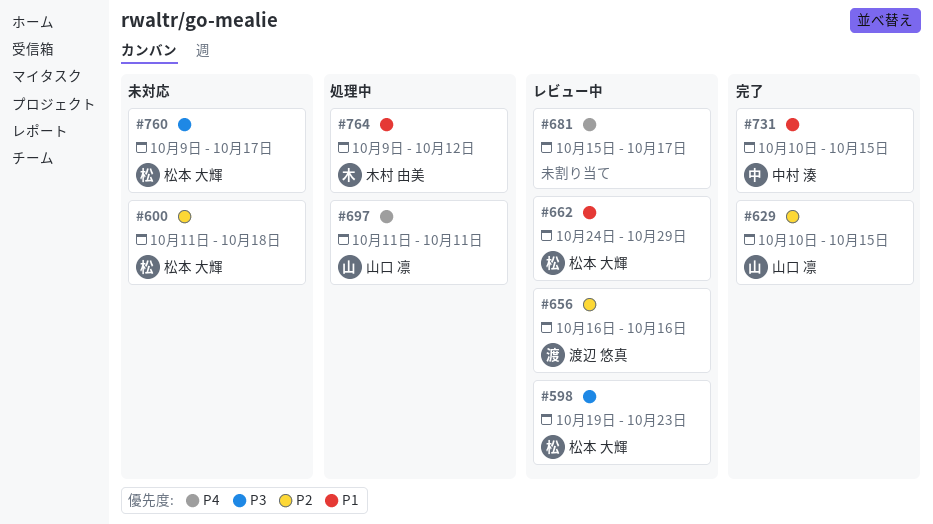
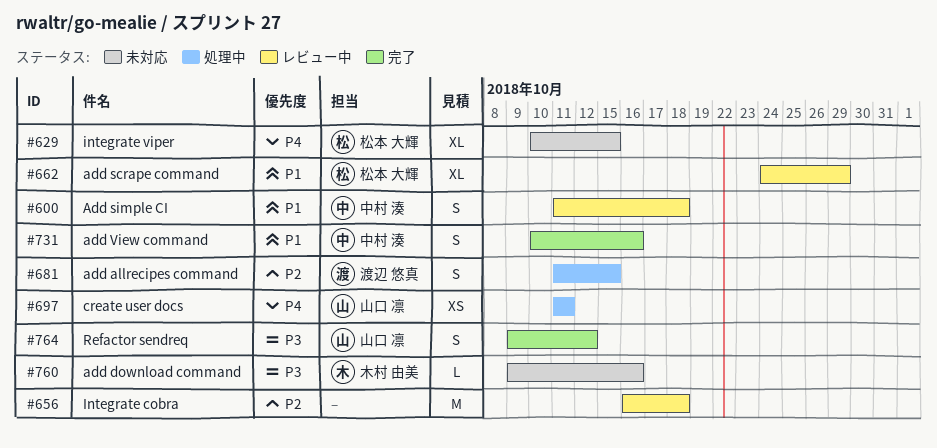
#598: present -> none
#600, status: 未対応 -> レビュー中
#600, owner: 松本 大輝 -> 中村 湊
#600, priority: P2 -> P1
#629, status: 完了 -> 未対応
#629, owner: 山口 凛 -> 松本 大輝
#629, priority: P2 -> P4
#656, owner: 渡辺 悠真 -> none
#656, due: Oct 16 -> Oct 18
#681, status: レビュー中 -> 処理中
#681, owner: none -> 渡辺 悠真
#681, priority: P4 -> P2
#681, start: Oct 15 -> Oct 11
#681, due: Oct 17 -> Oct 15
#731, due: Oct 15 -> Oct 16
#760, owner: 松本 大輝 -> 木村 由美
#760, due: Oct 17 -> Oct 16
#764, status: 処理中 -> 完了
#764, owner: 木村 由美 -> 山口 凛
#764, priority: P1 -> P3

